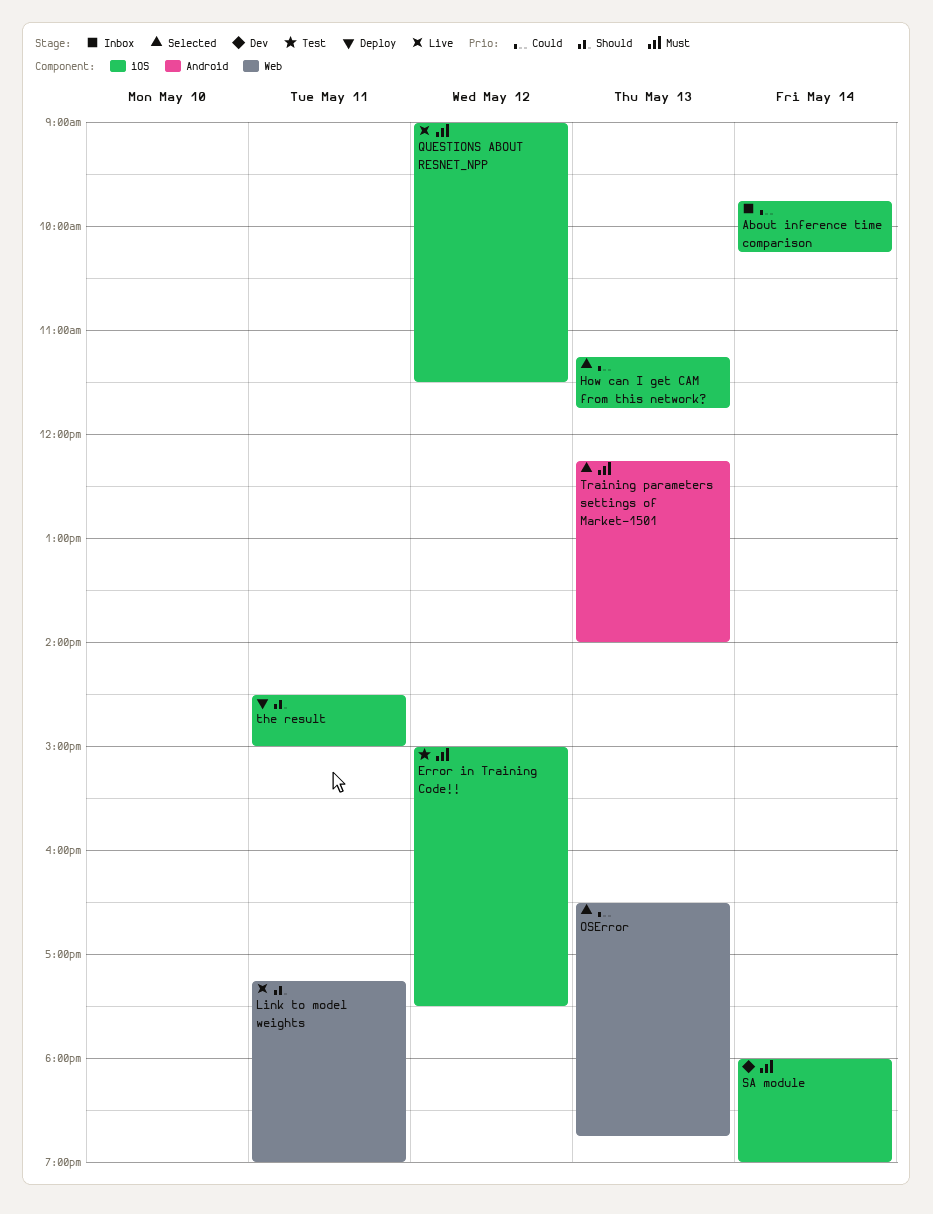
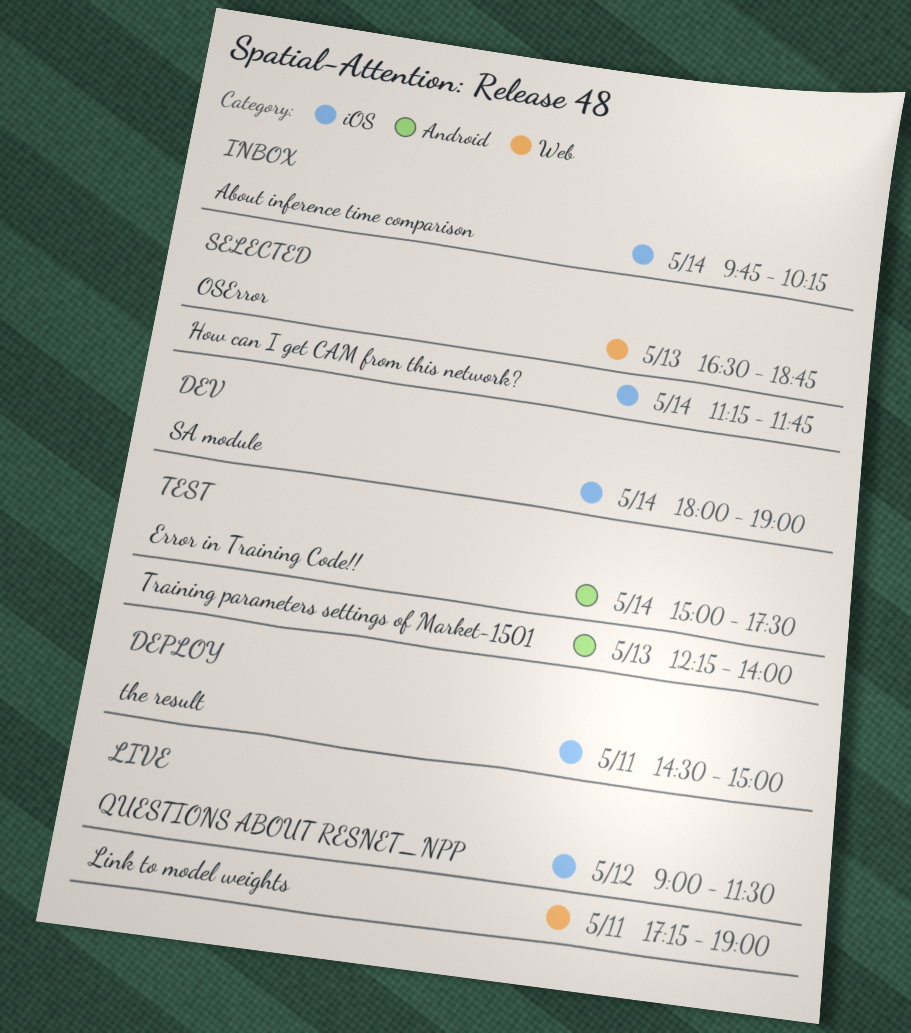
Error in Training Code!!, label: iOS -> Android
Error in Training Code!!, day: May 12 -> May 14
How can I get CAM from this network?, day: May 13 -> May 14
Training parameters settings of Market-1501, status: Selected -> Test

